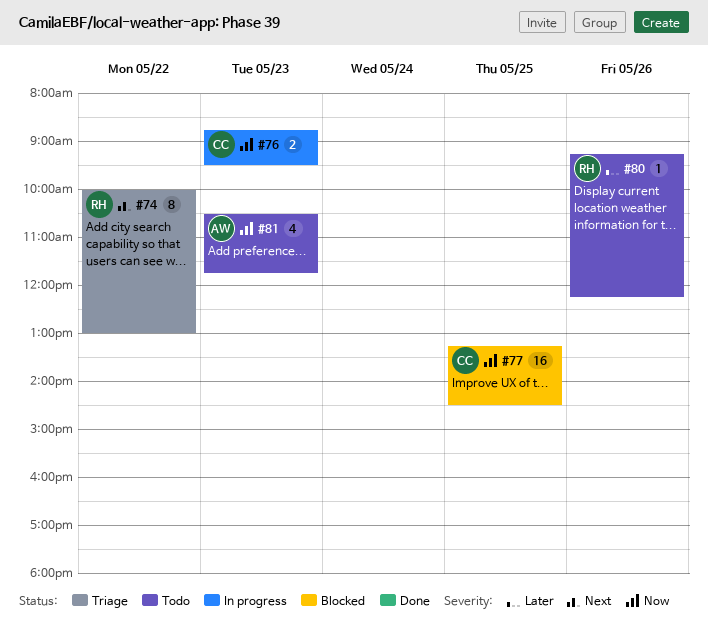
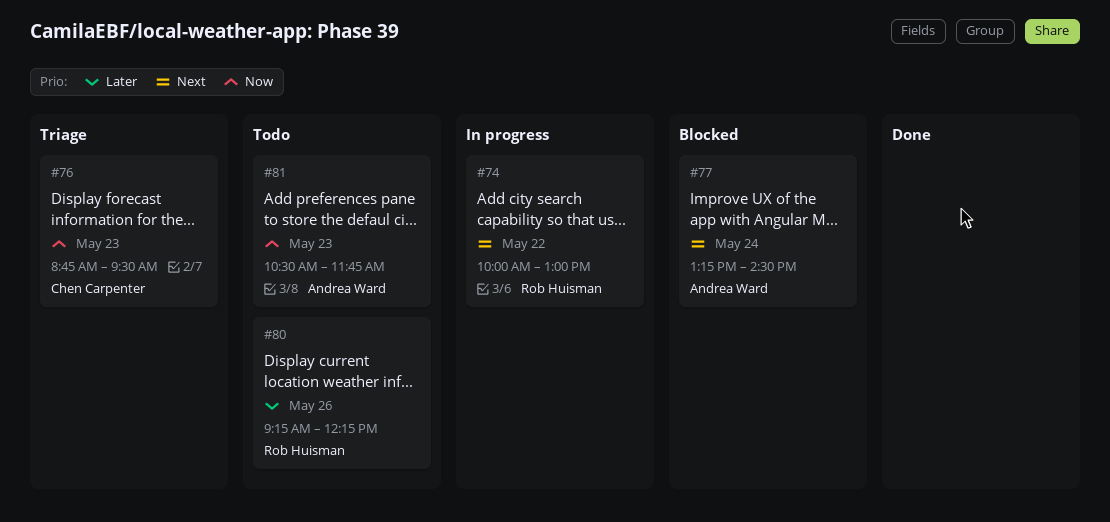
#74, status: Triage -> In progress
#76, status: In progress -> Triage
#77, owner: Chen Carpenter -> Andrea Ward
#77, priority: Now -> Next
#77, day: May 25 -> May 24

